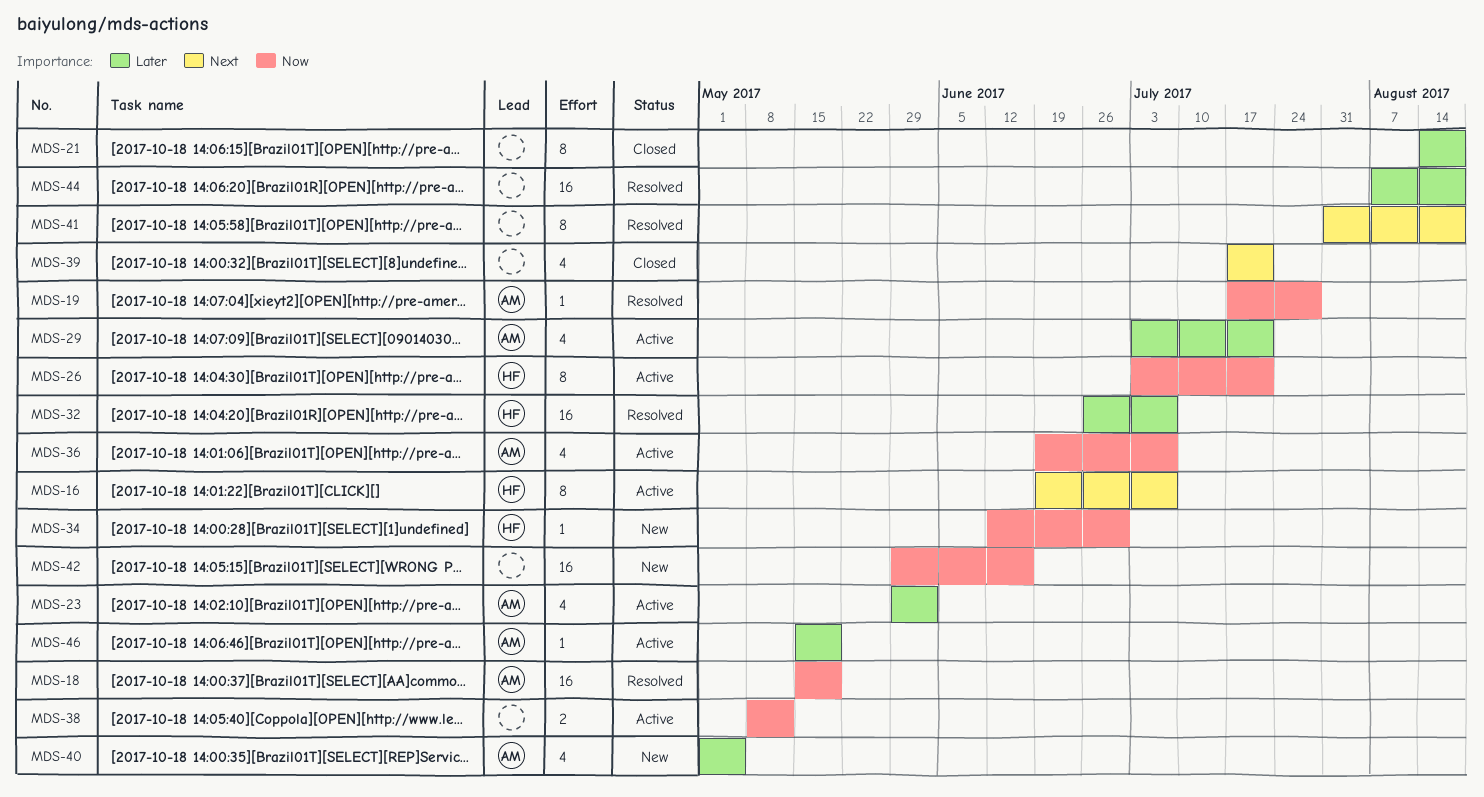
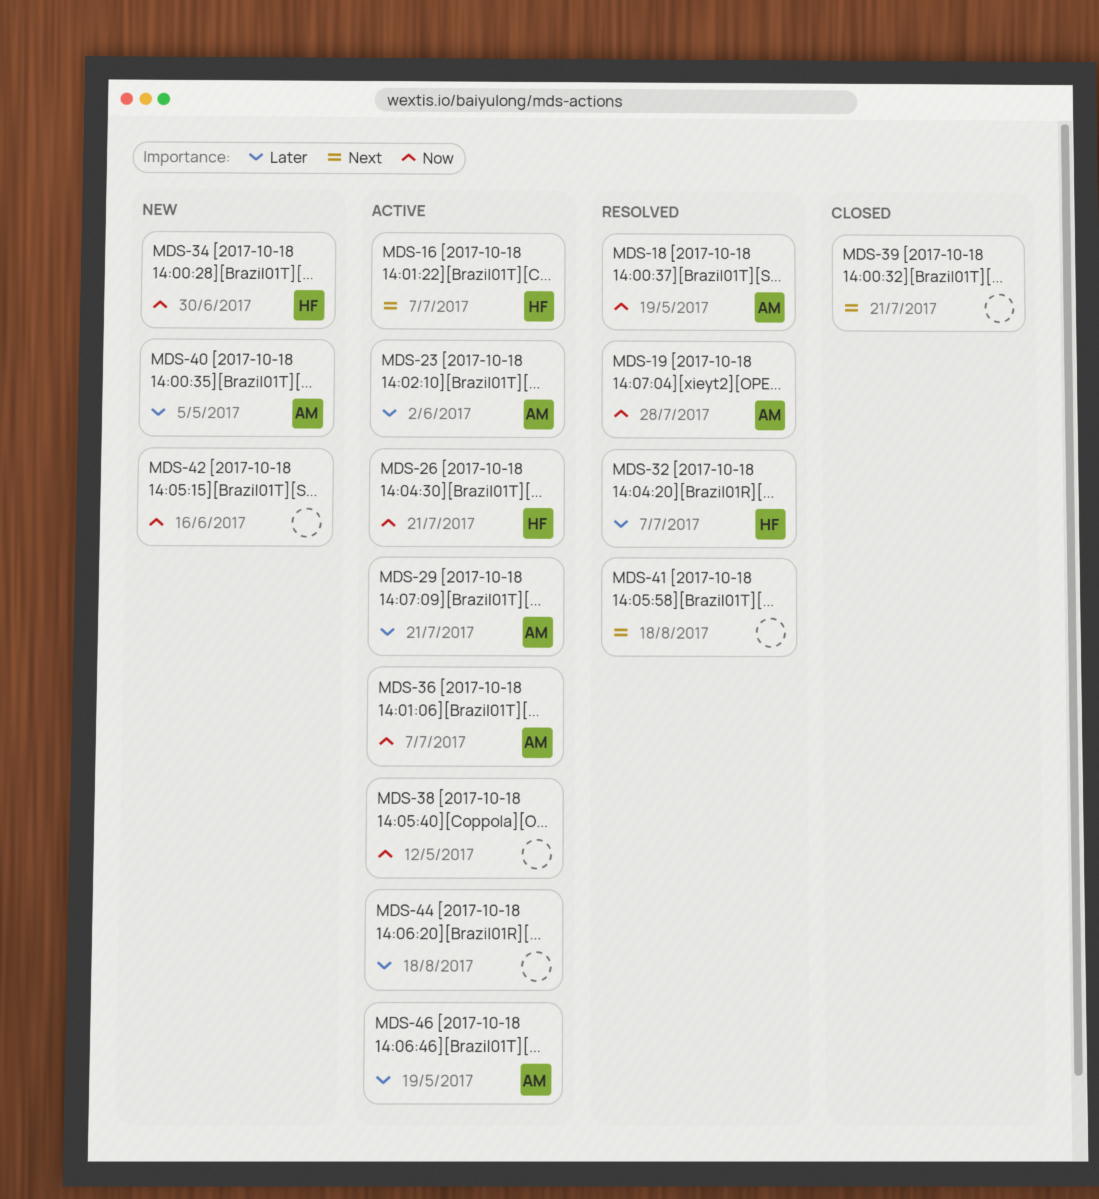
MDS-21: present -> none
MDS-44, status: Resolved -> Active

